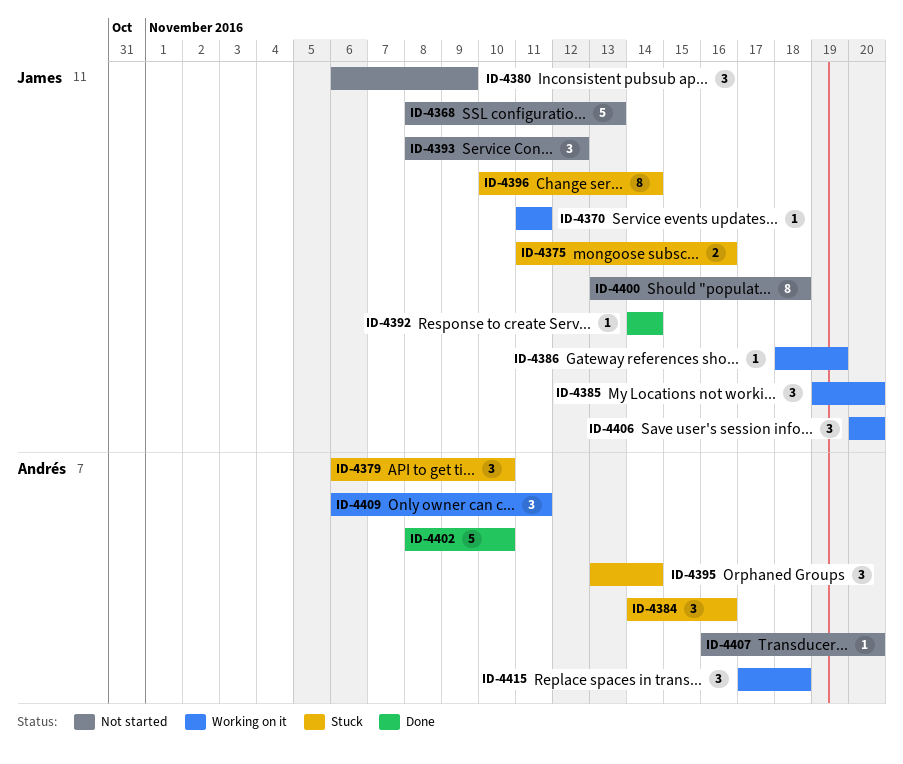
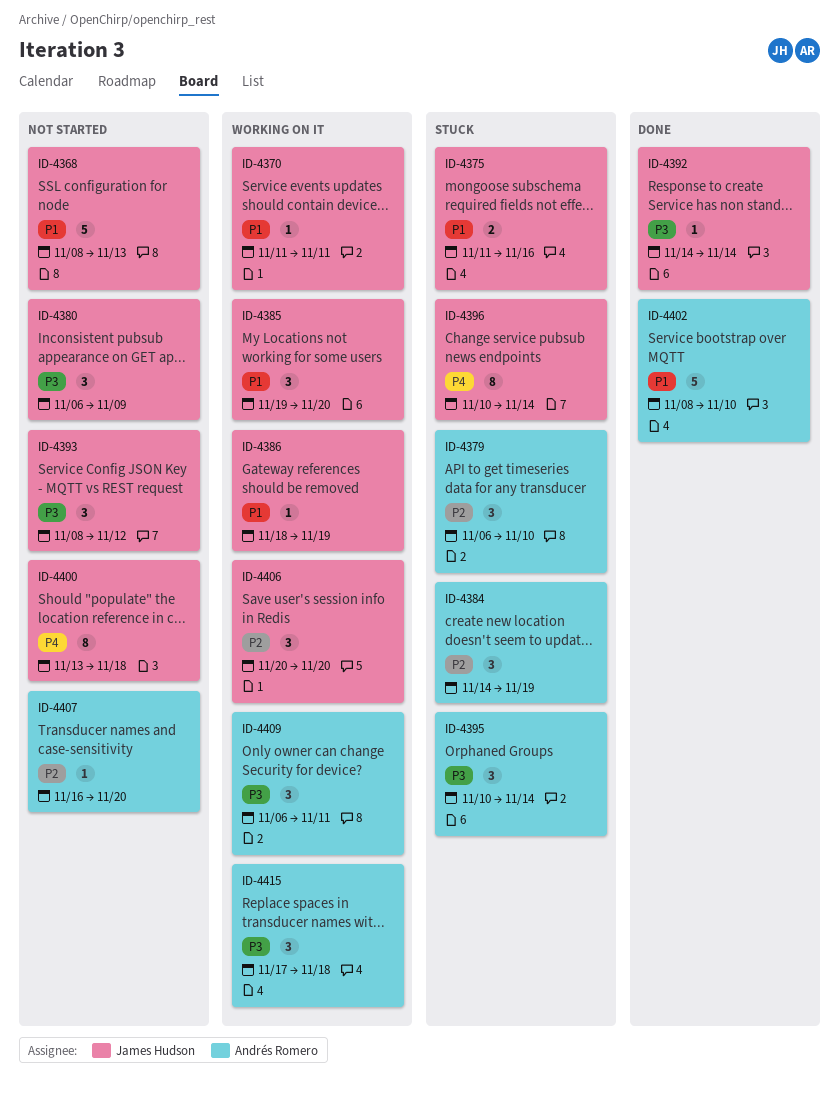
ID-4384, due: Nov 16 -> Nov 19
ID-4395, start: Nov 13 -> Nov 10

